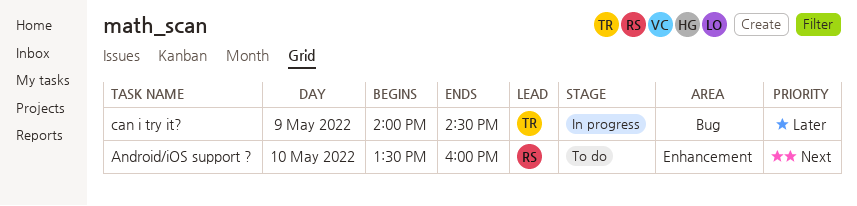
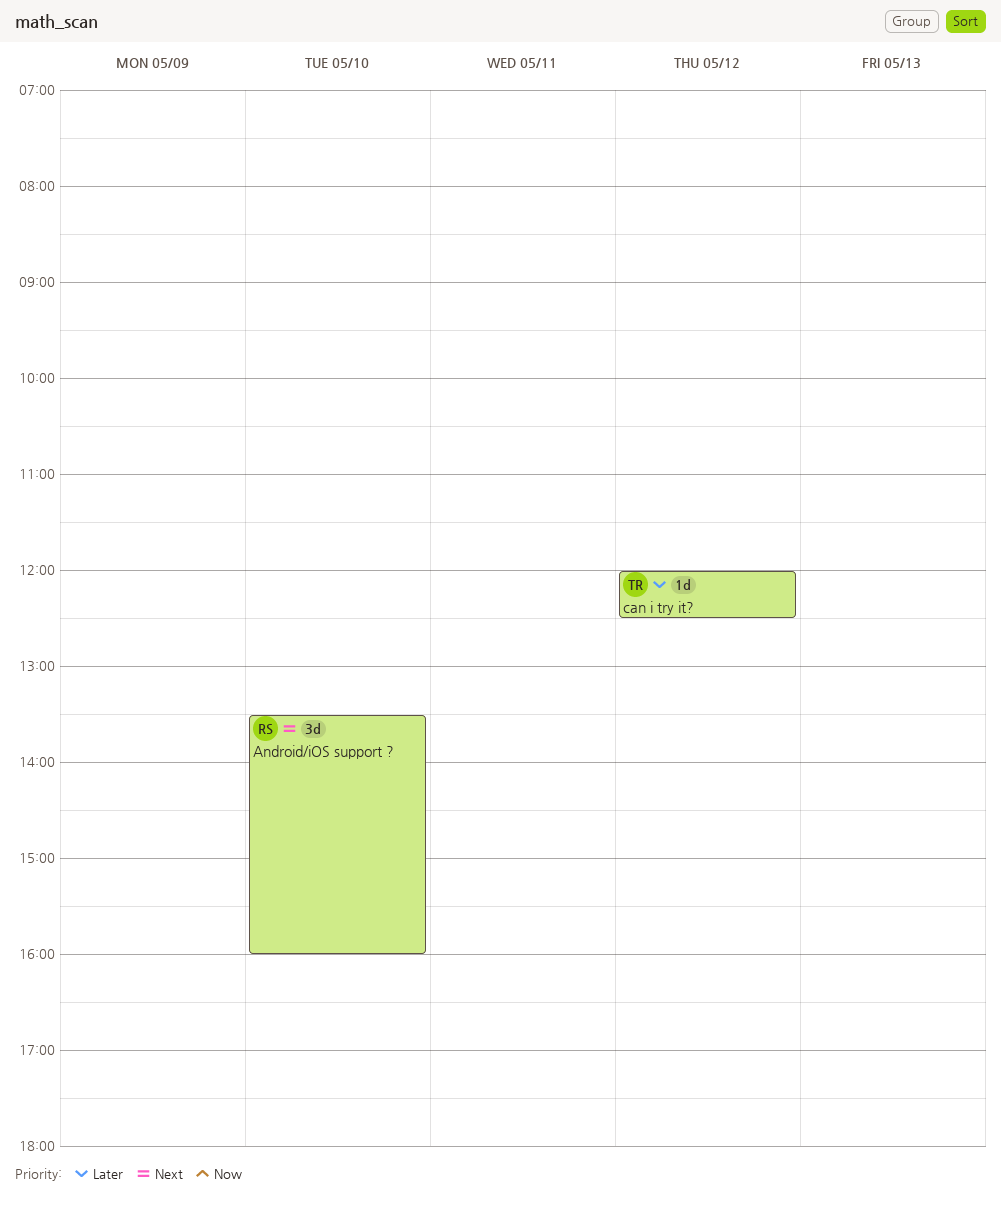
can i try it?, day: May 9 -> May 12
can i try it?, begins: 14:00 -> 12:00
can i try it?, ends: 14:30 -> 12:30

